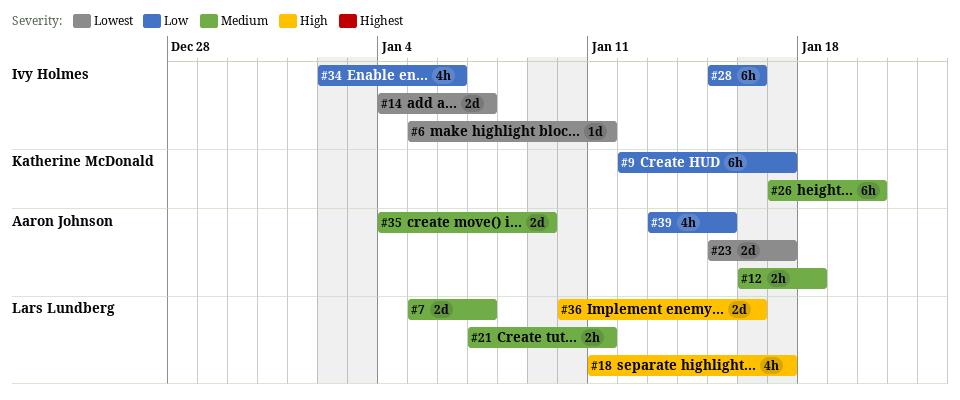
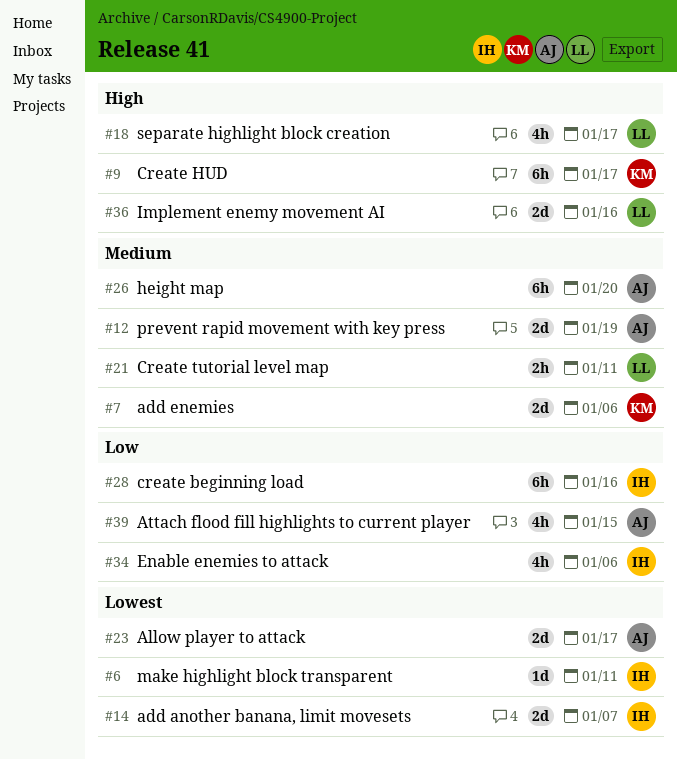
#7, owner: Lars Lundberg -> Katherine McDonald
#7, due: Jan 7 -> Jan 6
#9, priority: Low -> High
#12, estimate: 2h -> 2d
#12, due: Jan 18 -> Jan 19
#26, owner: Katherine McDonald -> Aaron Johnson
#35: present -> none

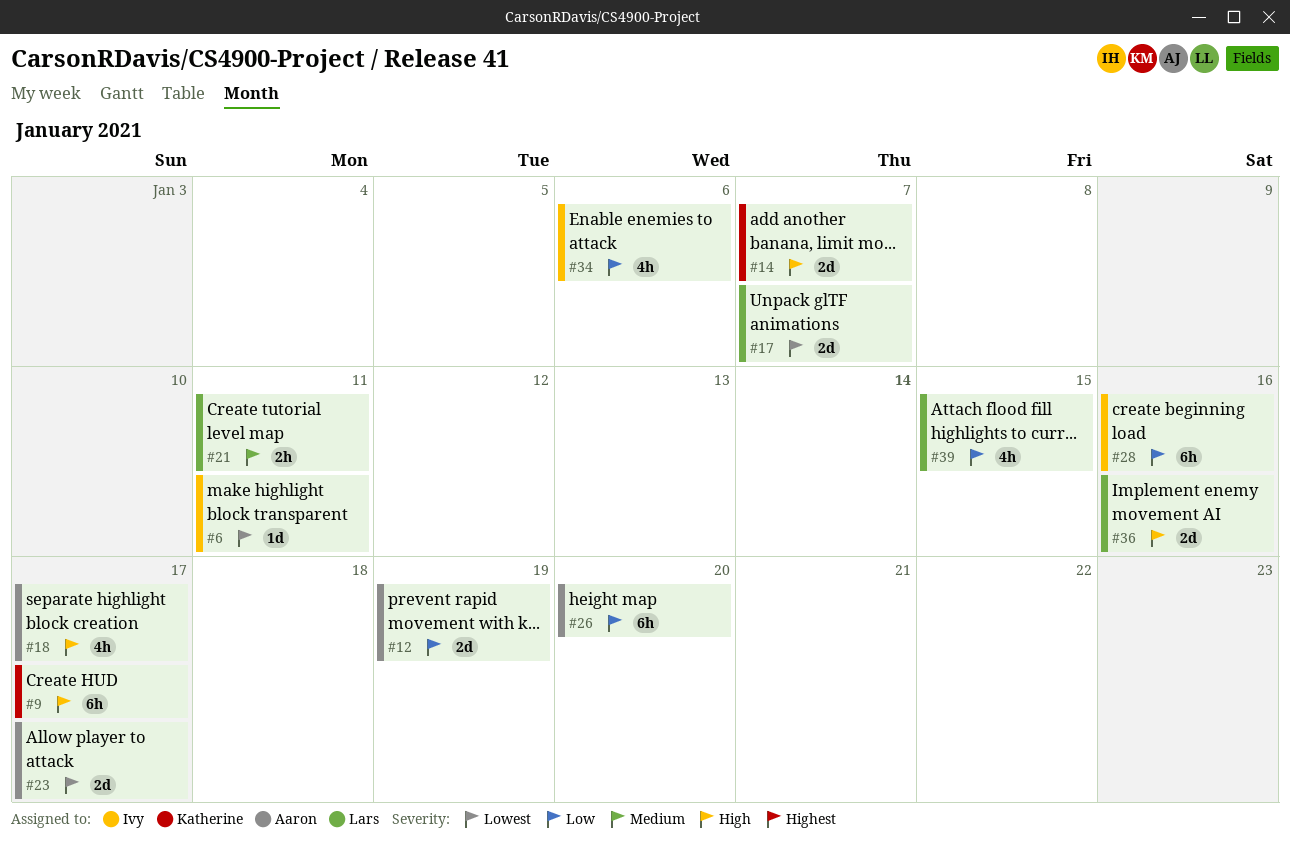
#7: present -> none
#12, priority: Medium -> Low
#14, owner: Ivy -> Katherine
#14, priority: Lowest -> High
#17: none -> present
#18, owner: Lars -> Aaron
#26, priority: Medium -> Low
#39, owner: Aaron -> Lars

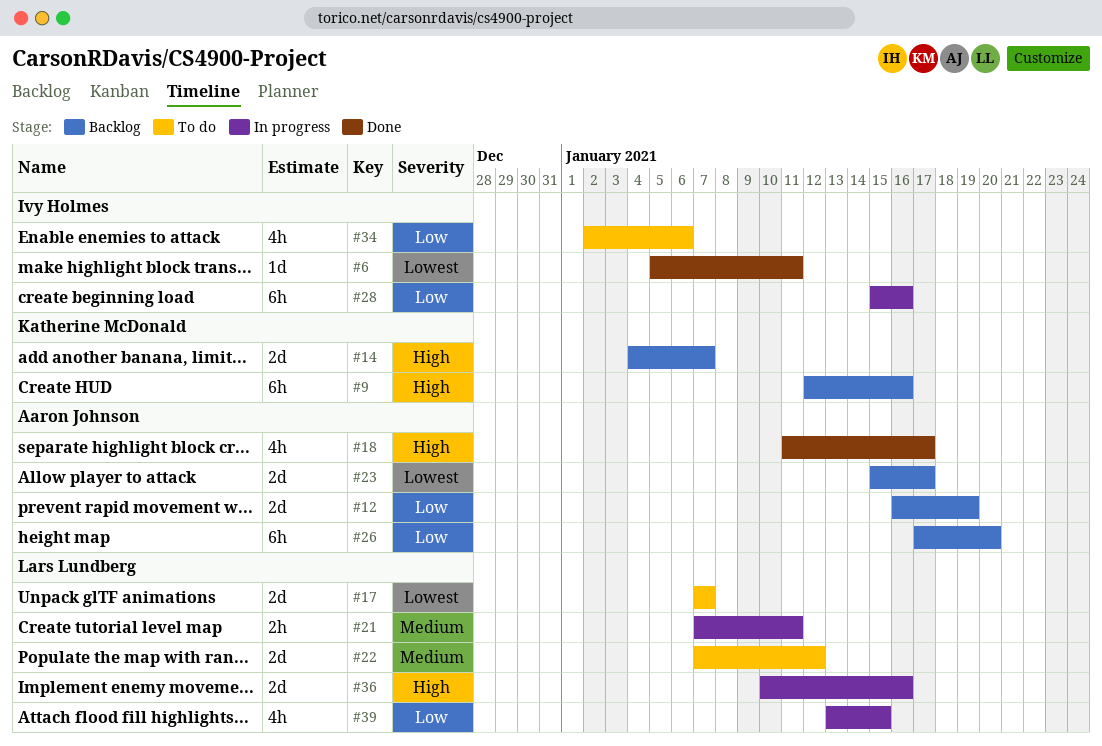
#9, due: Jan 17 -> Jan 16
#22: none -> present

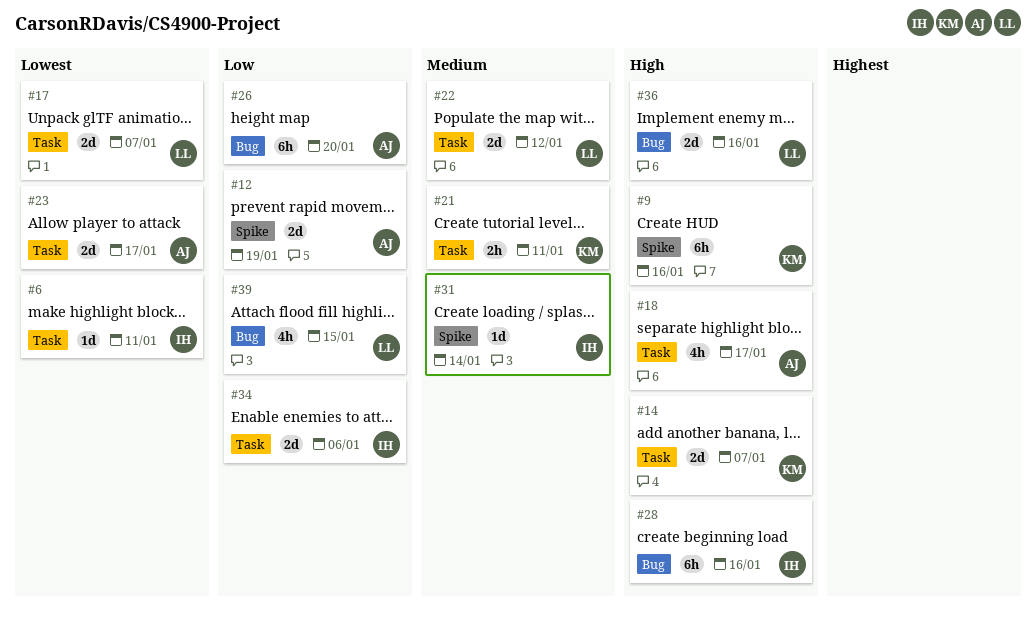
#21, owner: Lars Lundberg -> Katherine McDonald
#28, priority: Low -> High
#31: none -> present
#34, estimate: 4h -> 2d

